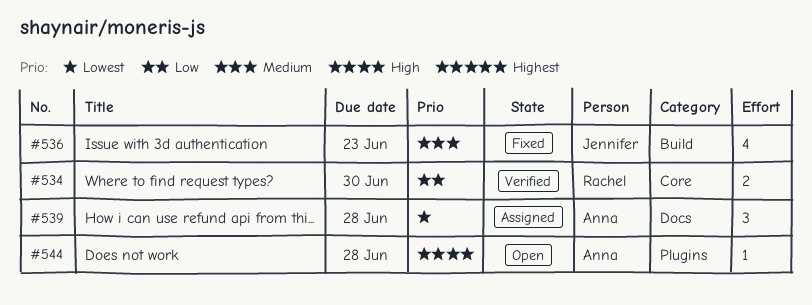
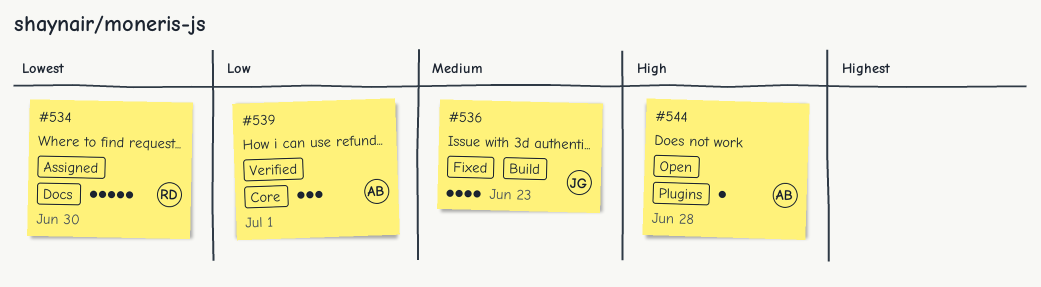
#534, status: Verified -> Assigned
#534, priority: Low -> Lowest
#534, label: Core -> Docs
#534, estimate: 2 -> 5
#539, status: Assigned -> Verified
#539, priority: Lowest -> Low
#539, label: Docs -> Core
#539, due: Jun 28 -> Jul 1

